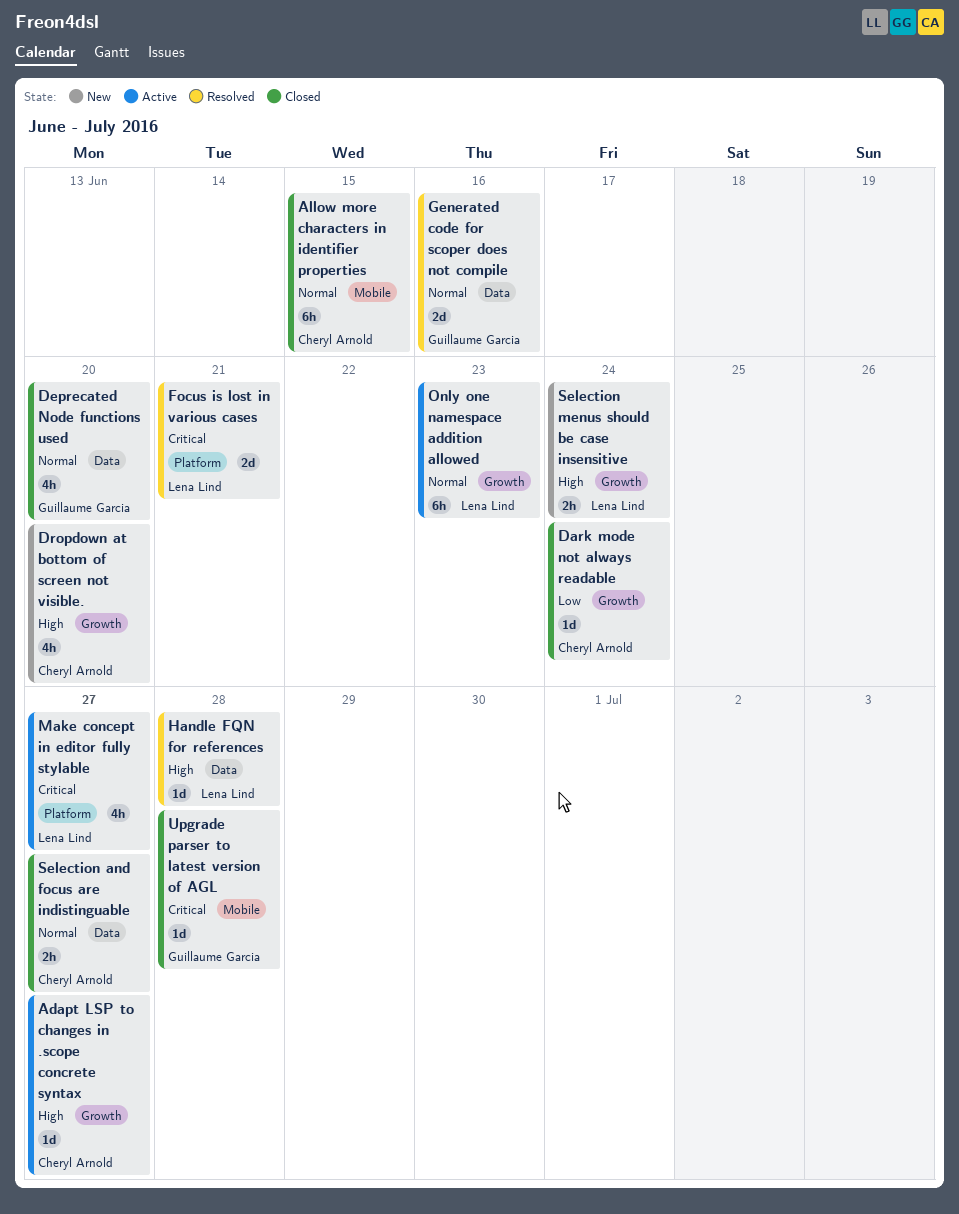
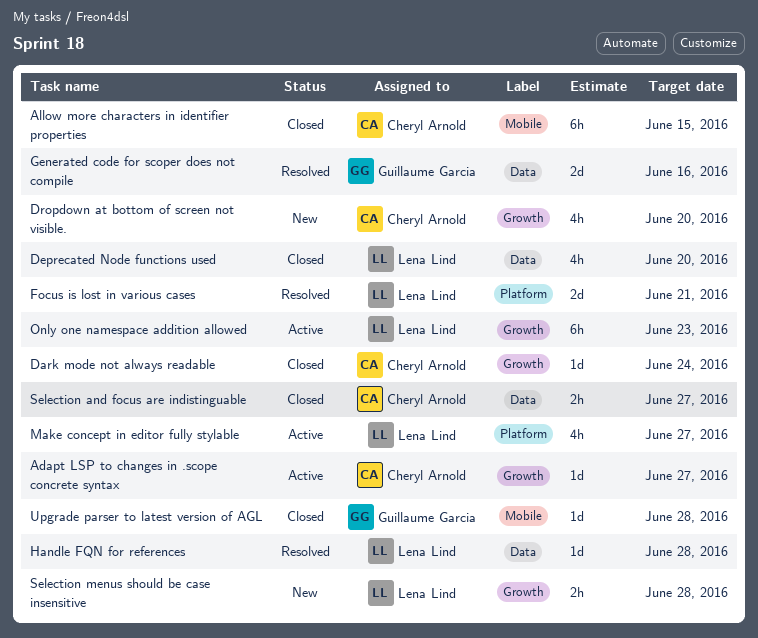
Deprecated Node functions used, owner: Guillaume Garcia -> Lena Lind
Selection menus should be case insensitive, due: Jun 24 -> Jun 28

